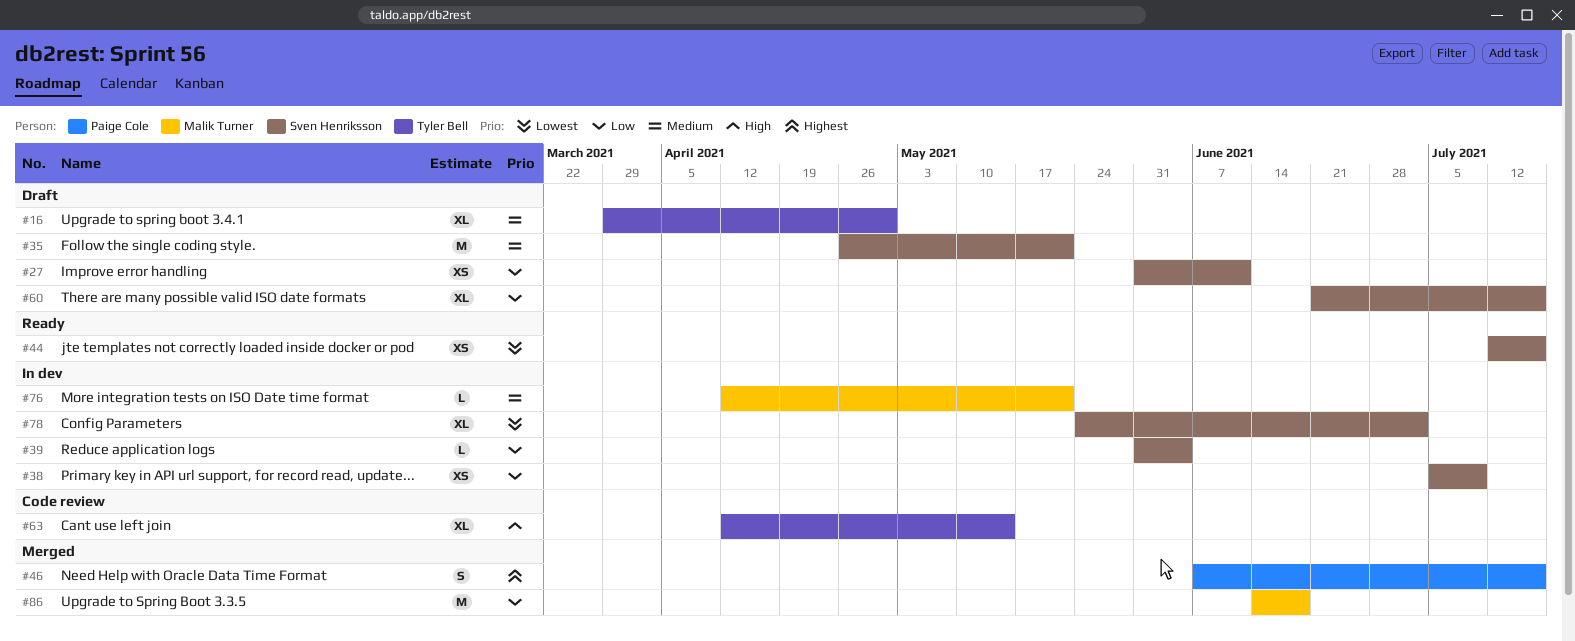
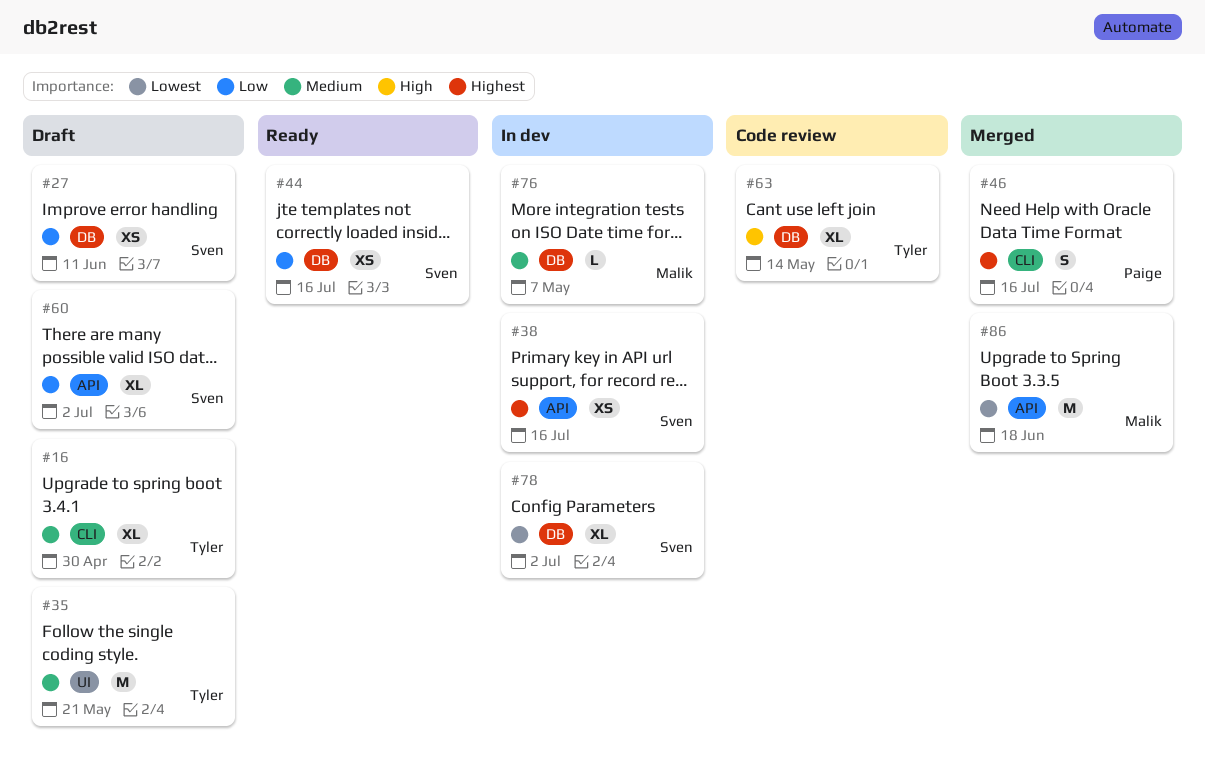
#35, owner: Sven Henriksson -> Tyler Bell
#38, priority: Low -> Highest
#38, due: Jul 9 -> Jul 16
#39: present -> none
#44, priority: Lowest -> Low
#60, due: Jul 16 -> Jul 2
#76, due: May 21 -> May 7
#86, priority: Low -> Lowest

